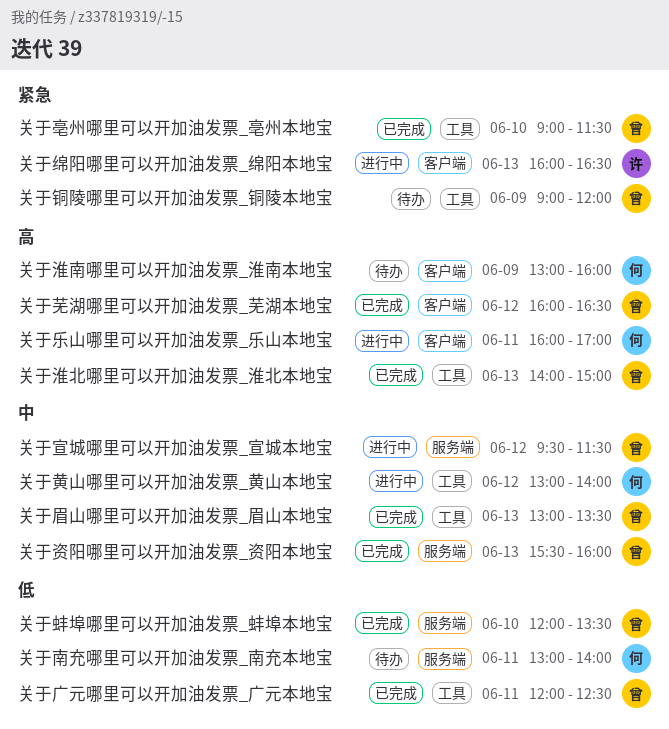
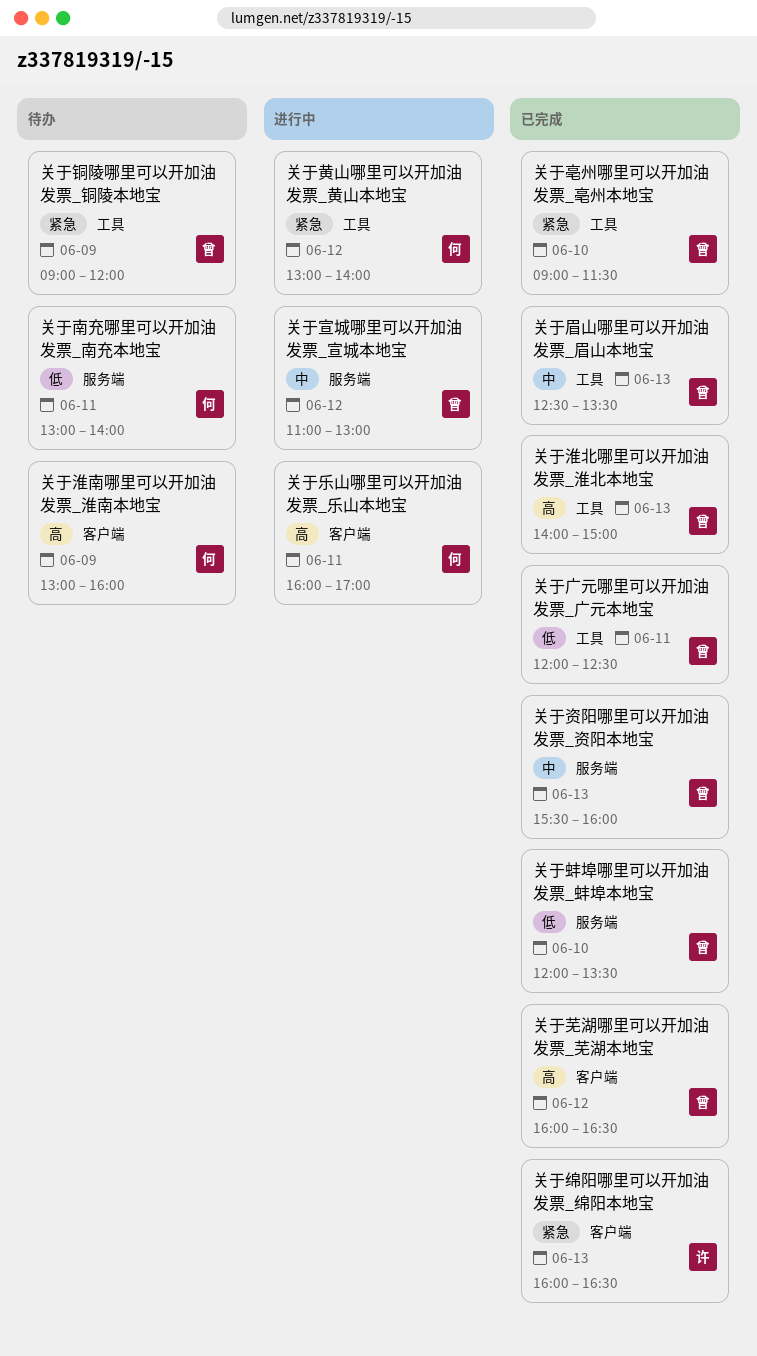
关于宣城哪里可以开加油发票_宣城本地宝, begins: 09:30 -> 11:00
关于宣城哪里可以开加油发票_宣城本地宝, ends: 11:30 -> 13:00
关于眉山哪里可以开加油发票_眉山本地宝, begins: 13:00 -> 12:30
关于绵阳哪里可以开加油发票_绵阳本地宝, status: 进行中 -> 已完成
关于黄山哪里可以开加油发票_黄山本地宝, priority: 中 -> 紧急

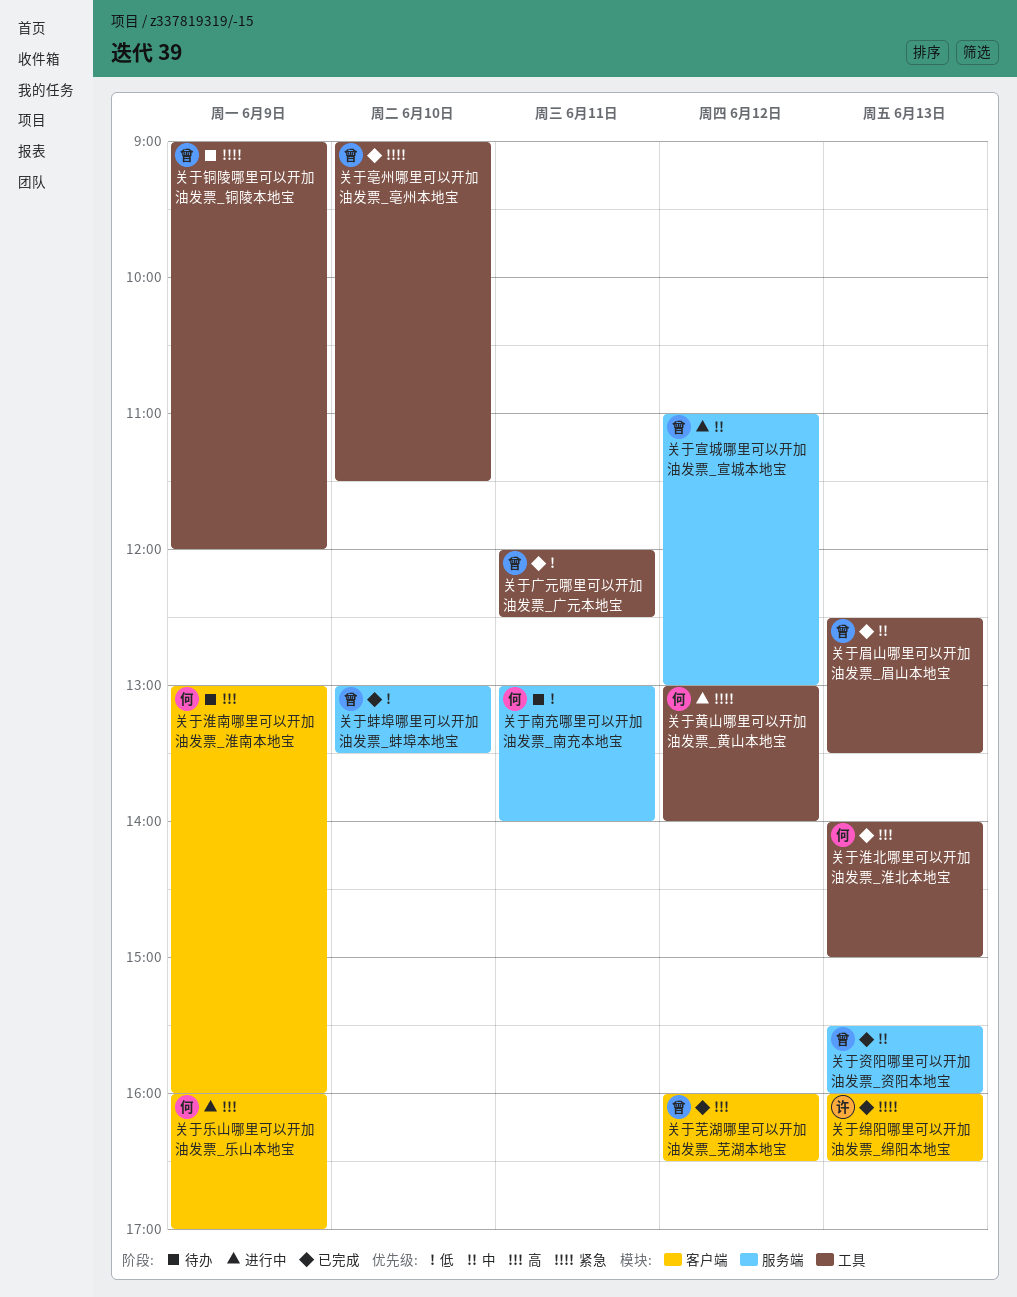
关于乐山哪里可以开加油发票_乐山本地宝, day: Jun 11 -> Jun 9
关于淮北哪里可以开加油发票_淮北本地宝, owner: 曾 -> 何
关于蚌埠哪里可以开加油发票_蚌埠本地宝, begins: 12:00 -> 13:00

